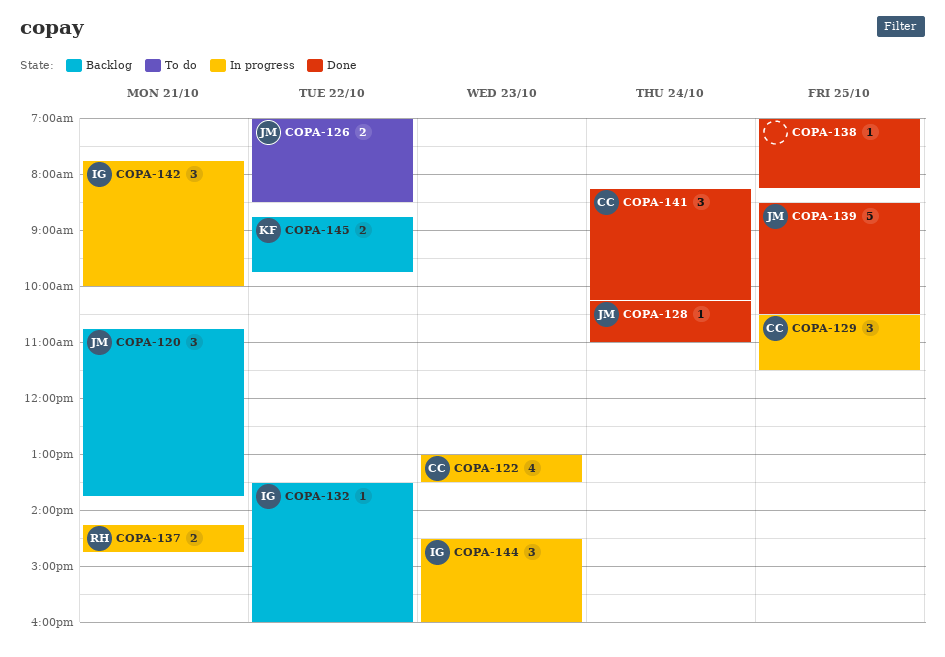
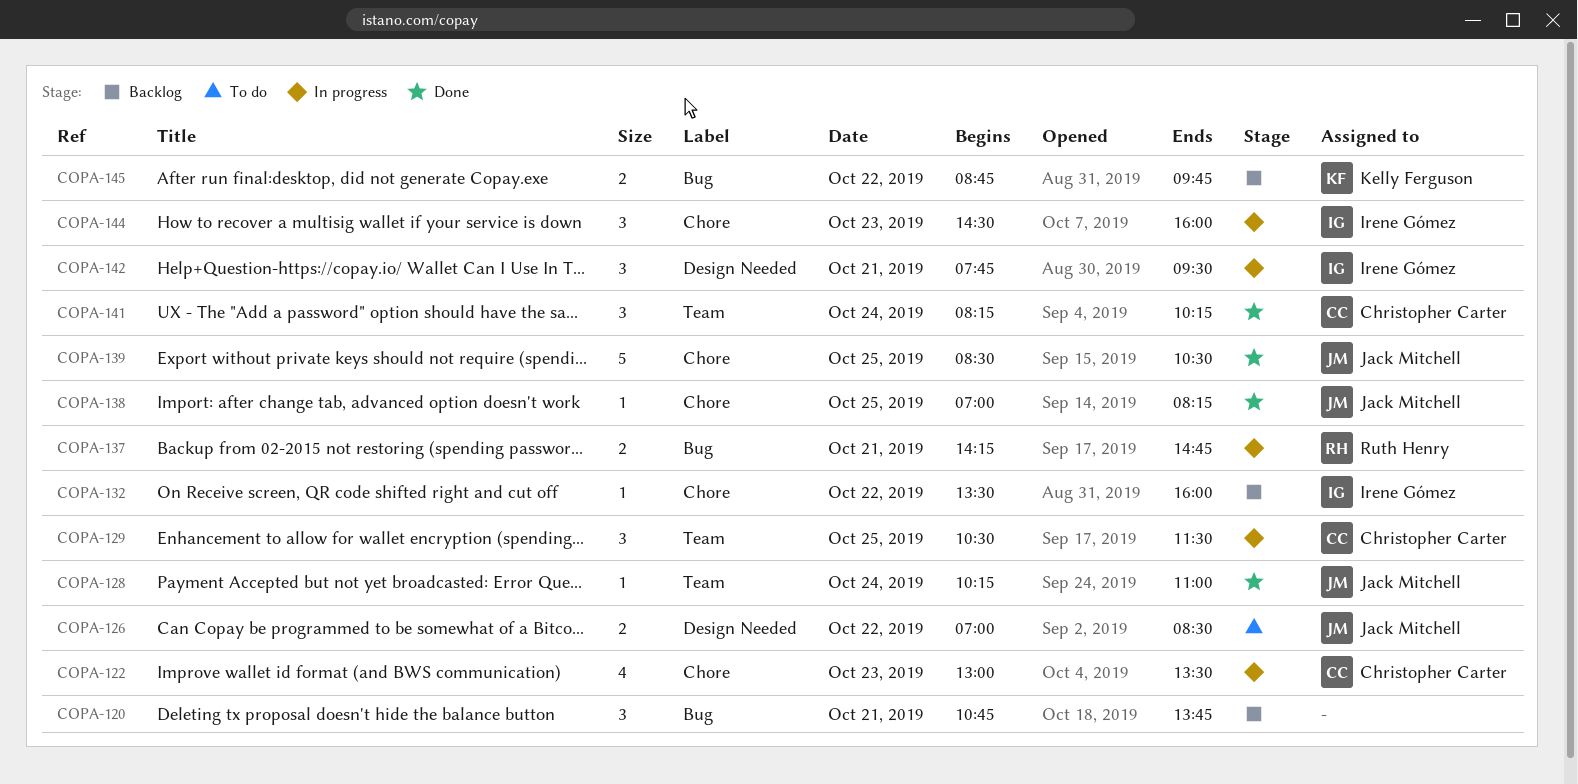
COPA-120, owner: Jack Mitchell -> none
COPA-138, owner: none -> Jack Mitchell
COPA-142, ends: 10:00 -> 09:30

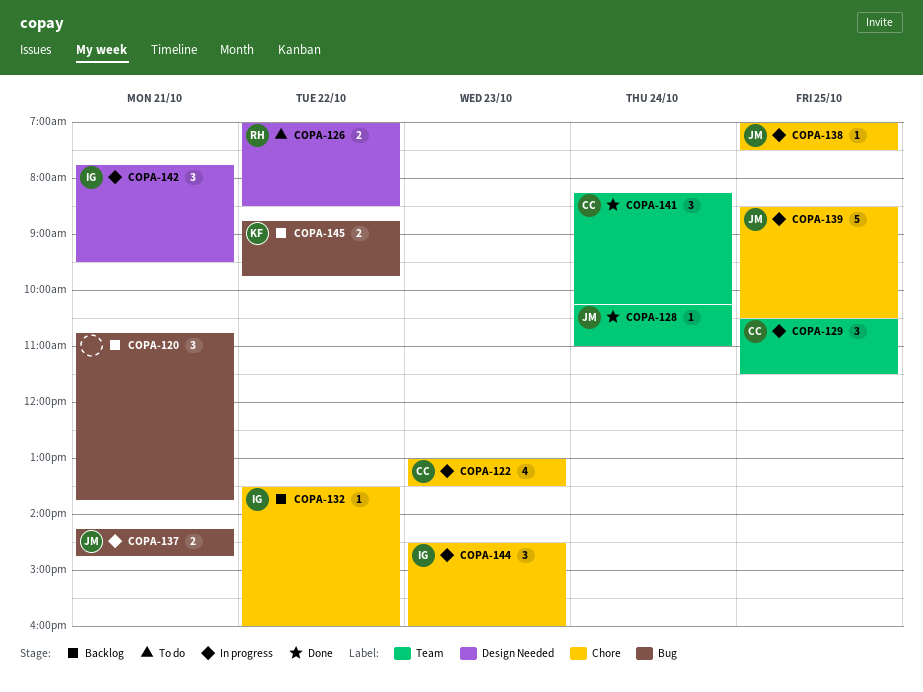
COPA-126, owner: Jack Mitchell -> Ruth Henry
COPA-137, owner: Ruth Henry -> Jack Mitchell
COPA-138, status: Done -> In progress
COPA-138, ends: 08:15 -> 07:30
COPA-139, status: Done -> In progress

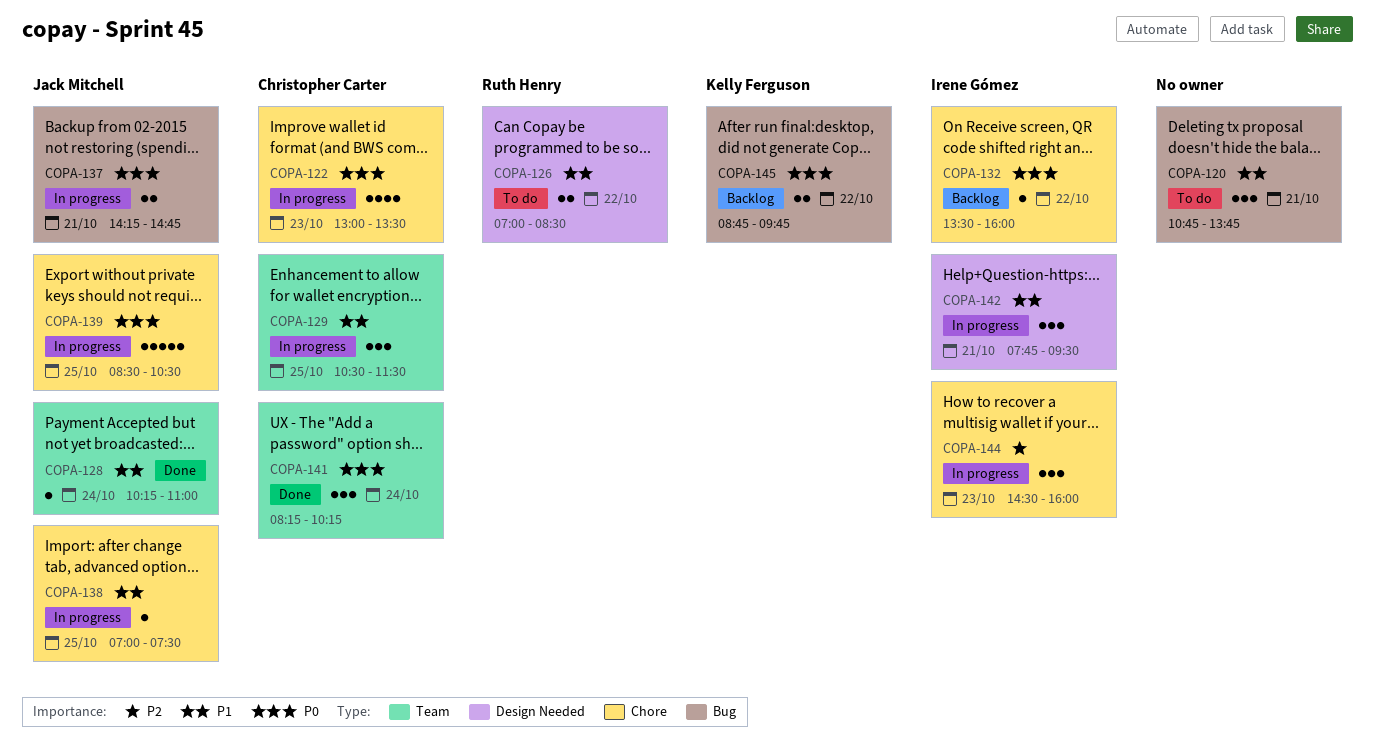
COPA-120, status: Backlog -> To do

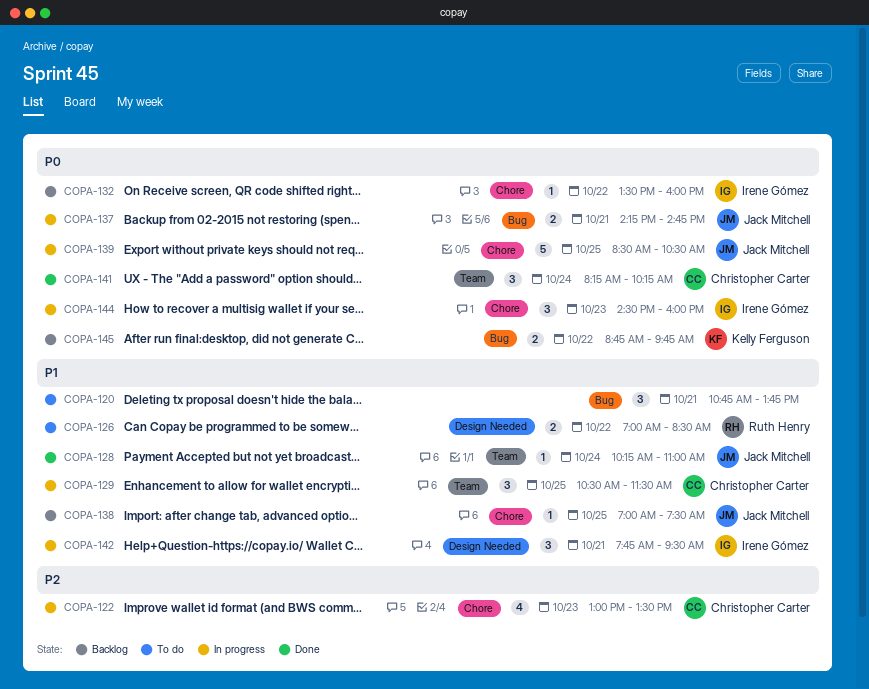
COPA-122, priority: P0 -> P2
COPA-138, status: In progress -> Backlog
COPA-144, priority: P2 -> P0

